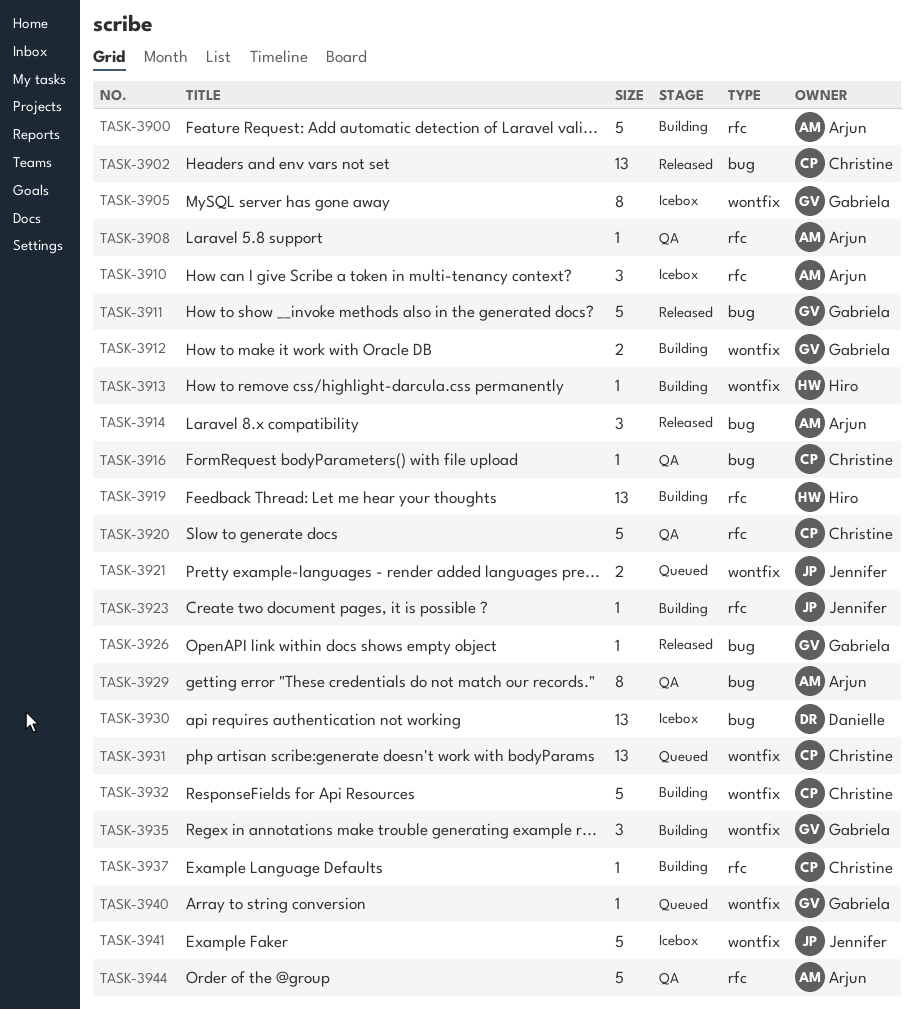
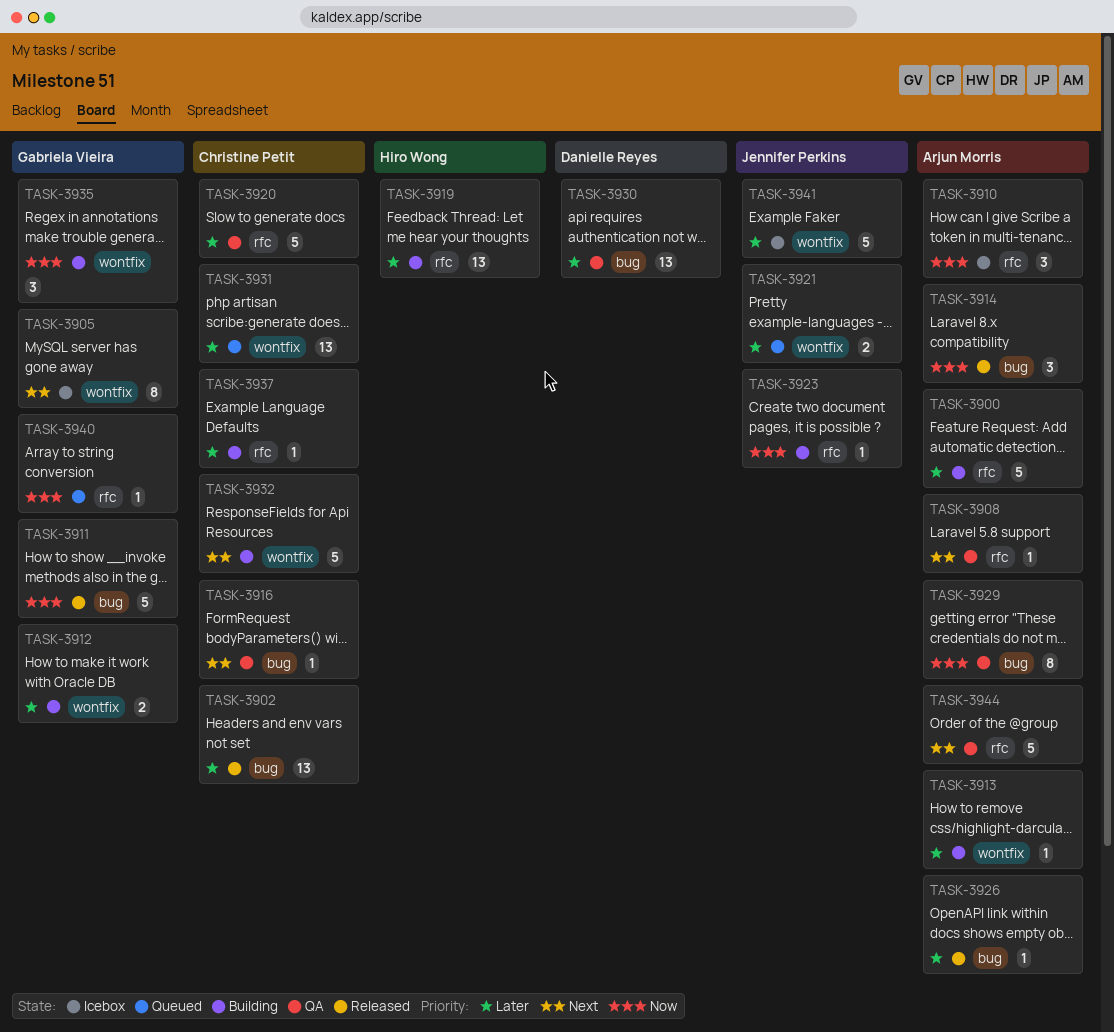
TASK-3913, owner: Hiro Wong -> Arjun Morris
TASK-3926, owner: Gabriela Vieira -> Arjun Morris
TASK-3930, status: Icebox -> QA
TASK-3940, label: wontfix -> rfc

